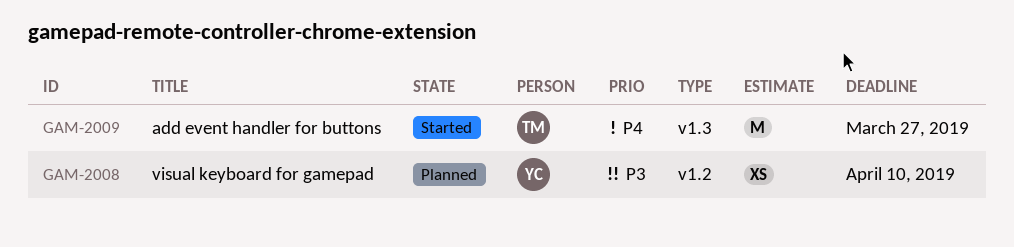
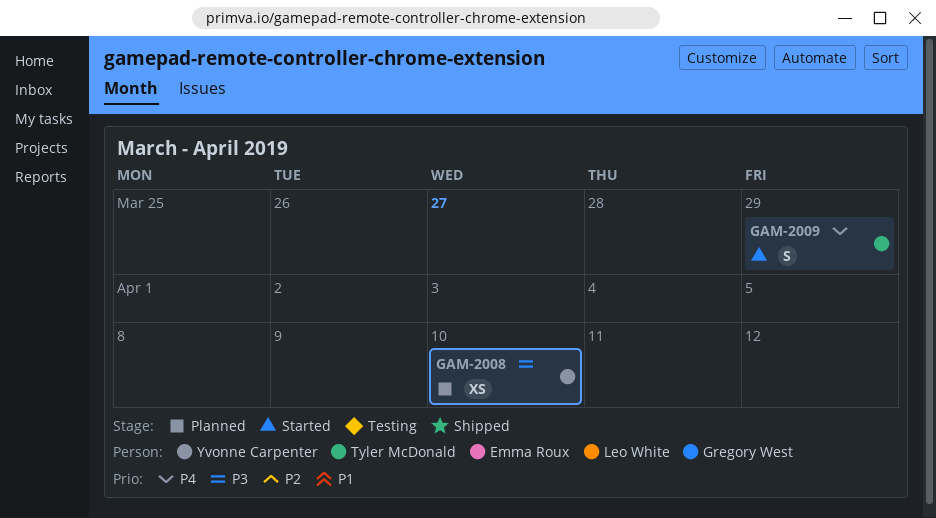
GAM-2009, estimate: M -> S
GAM-2009, due: Mar 27 -> Mar 29

